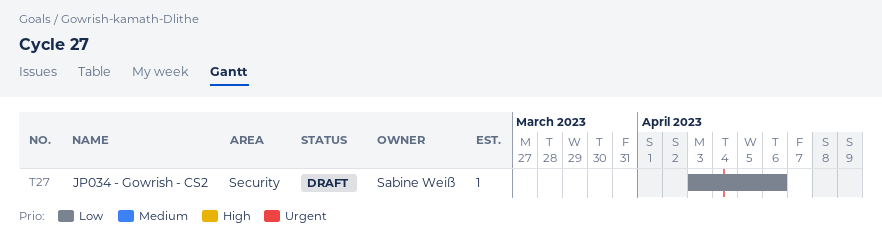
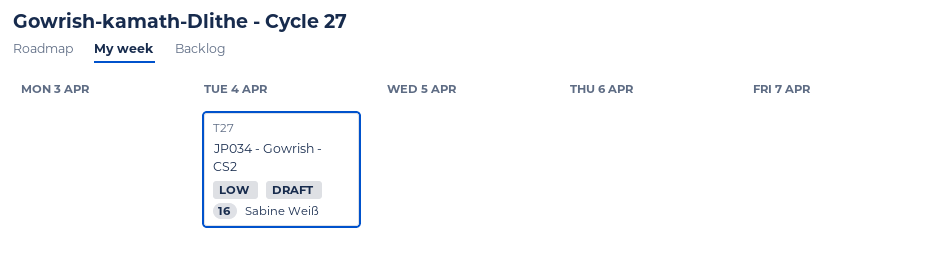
T27, estimate: 1 -> 16
T27, due: Apr 6 -> Apr 4

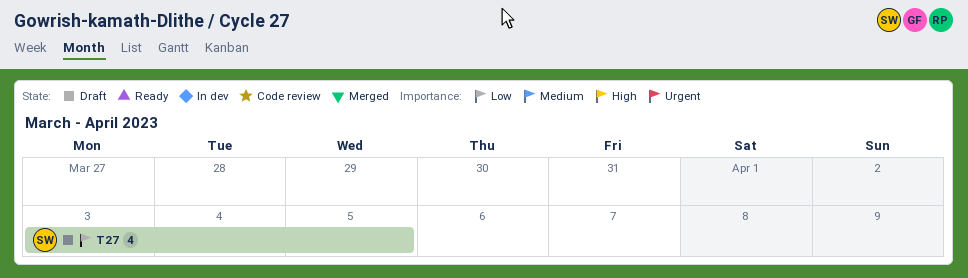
T27, estimate: 16 -> 4
T27, due: Apr 4 -> Apr 5

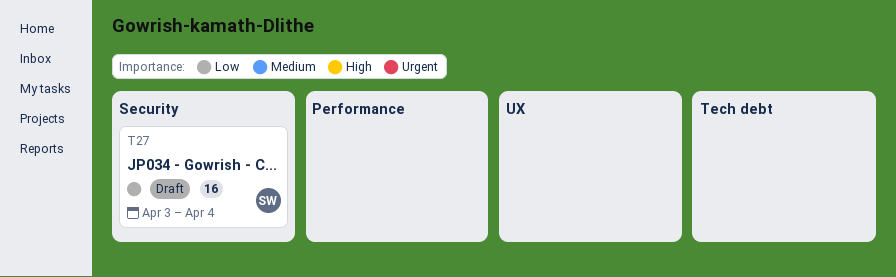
T27, estimate: 4 -> 16
T27, due: Apr 5 -> Apr 4

